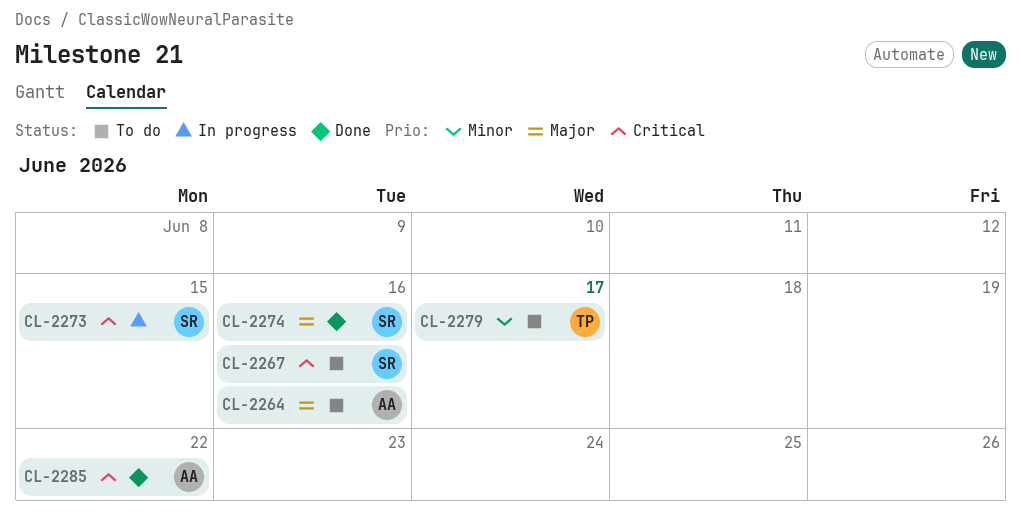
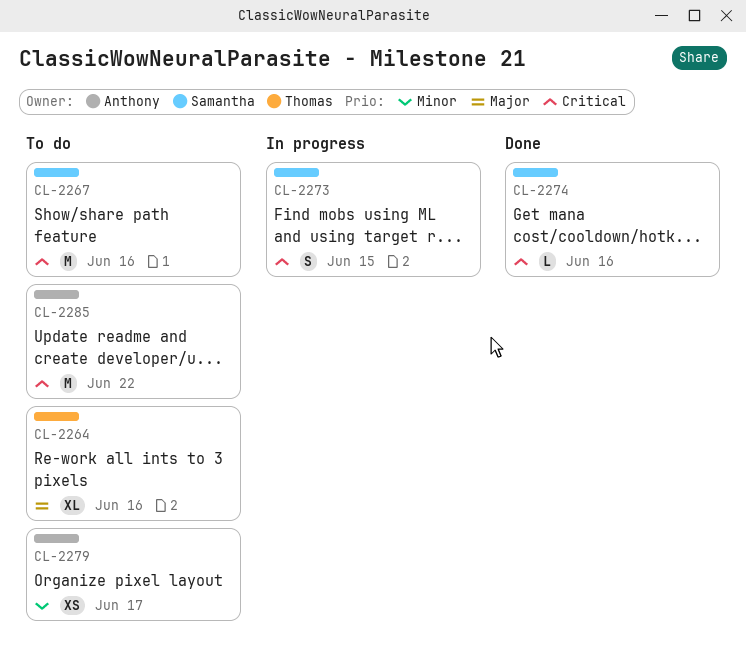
CL-2264, owner: Anthony -> Thomas
CL-2274, priority: Major -> Critical
CL-2279, owner: Thomas -> Anthony
CL-2285, status: Done -> To do

